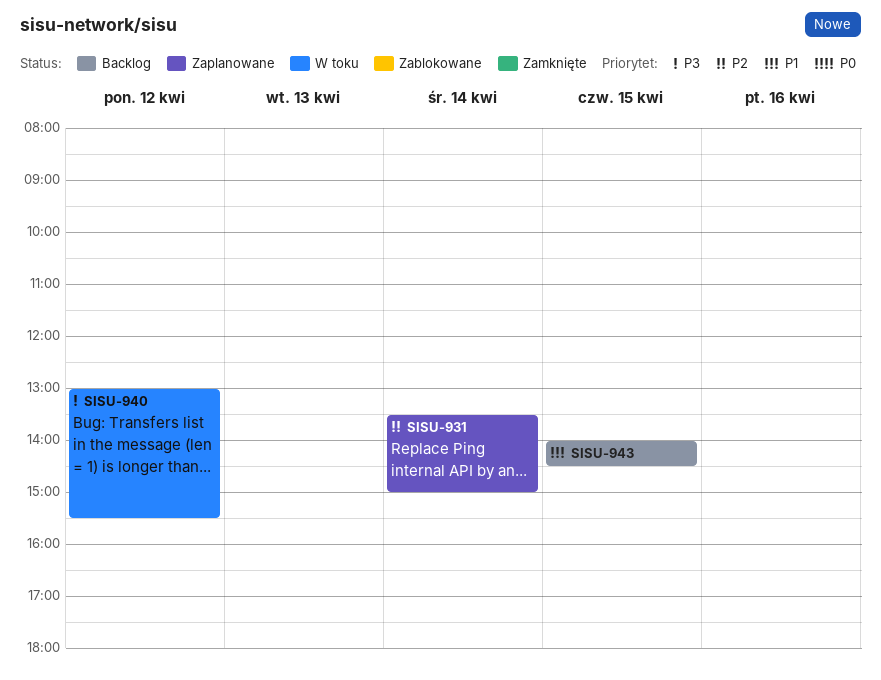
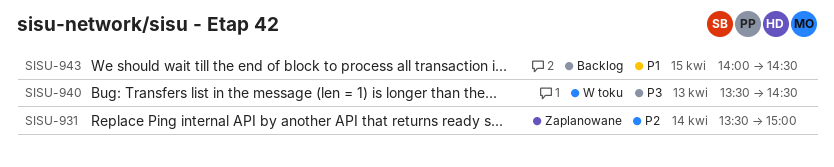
SISU-940, day: Apr 12 -> Apr 13
SISU-940, begins: 13:00 -> 13:30
SISU-940, ends: 15:30 -> 14:30

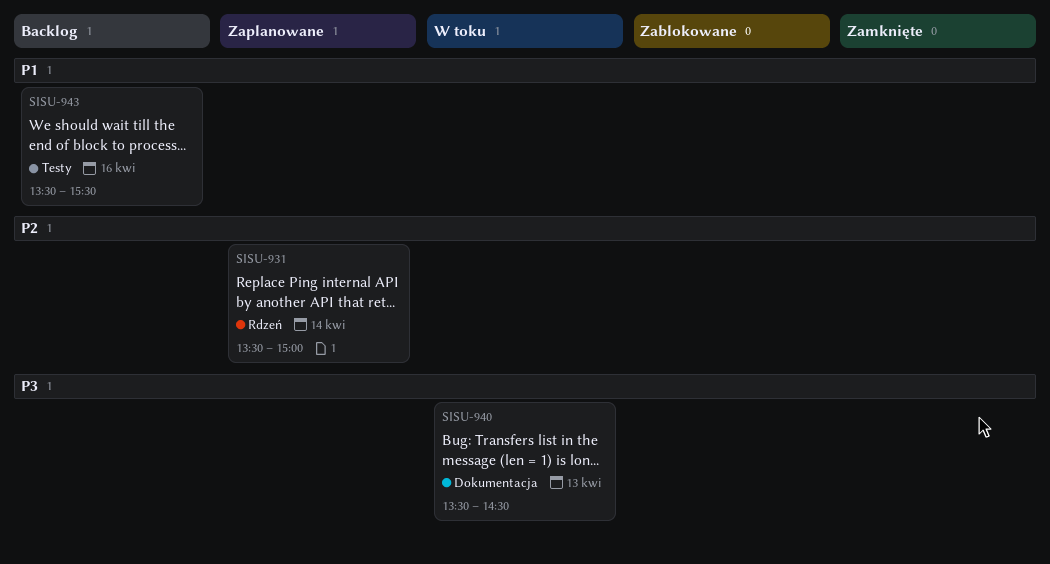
SISU-943, day: Apr 15 -> Apr 16
SISU-943, begins: 14:00 -> 13:30
SISU-943, ends: 14:30 -> 15:30

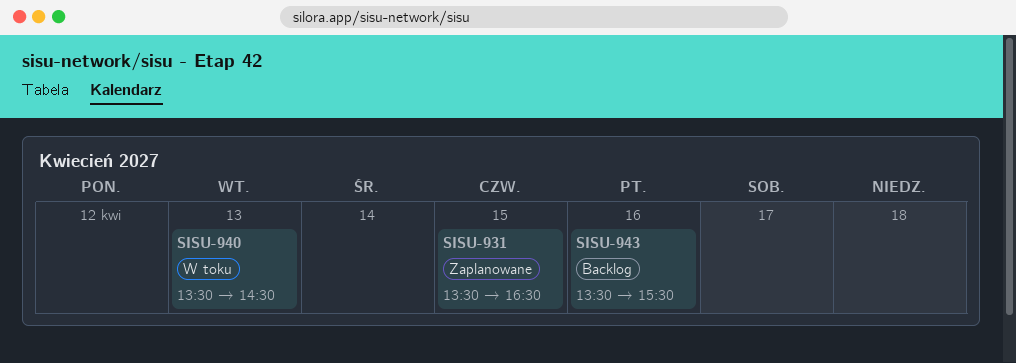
SISU-931, day: Apr 14 -> Apr 15
SISU-931, ends: 15:00 -> 16:30

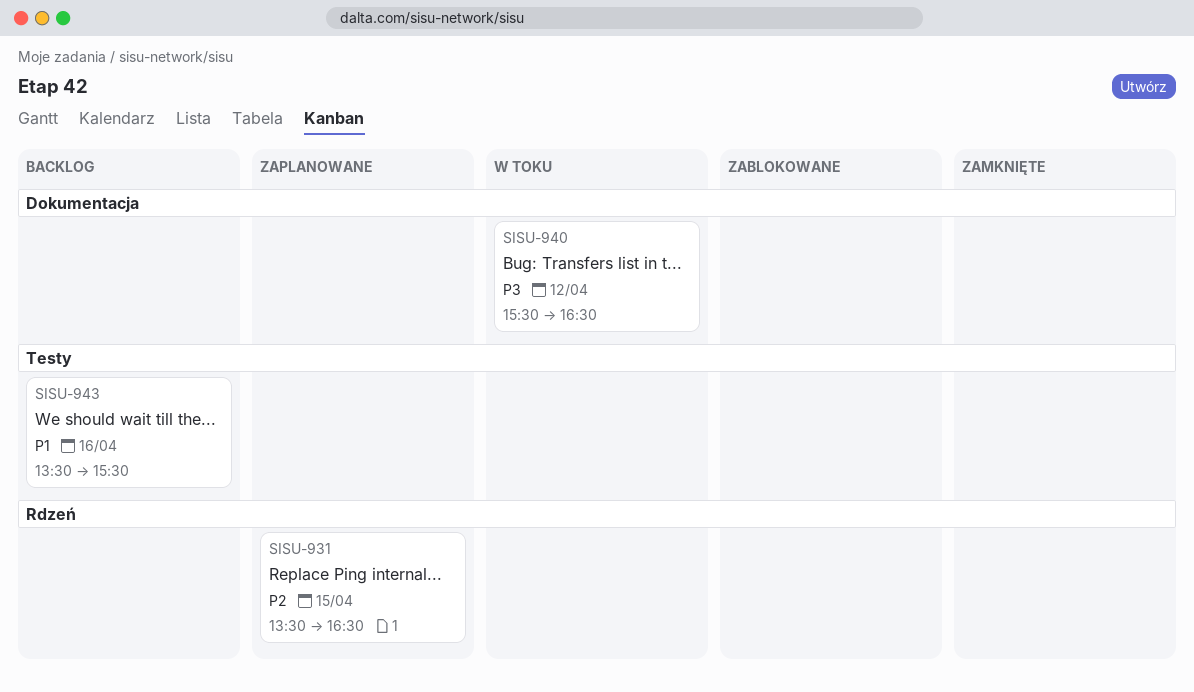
SISU-940, day: Apr 13 -> Apr 12
SISU-940, begins: 13:30 -> 15:30
SISU-940, ends: 14:30 -> 16:30

